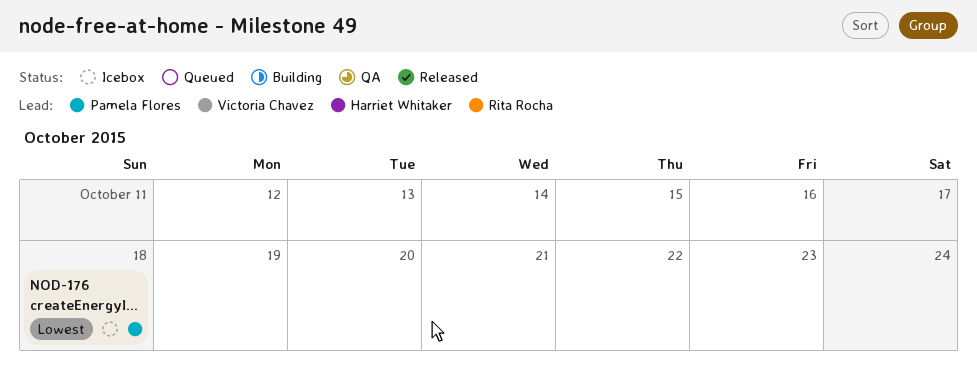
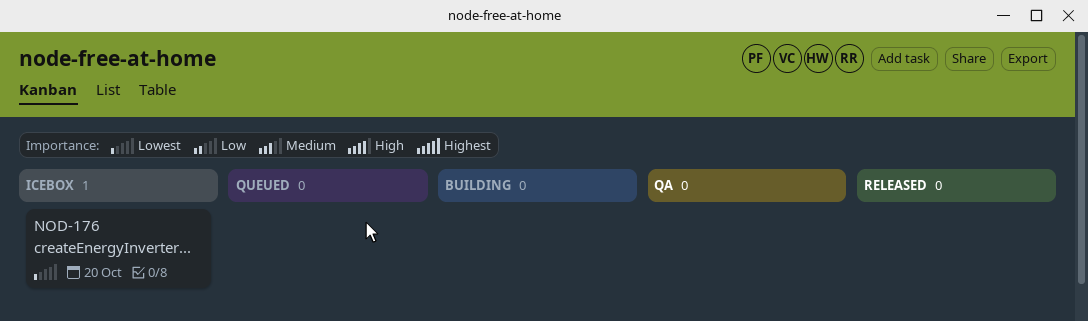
NOD-176, due: Oct 18 -> Oct 20

